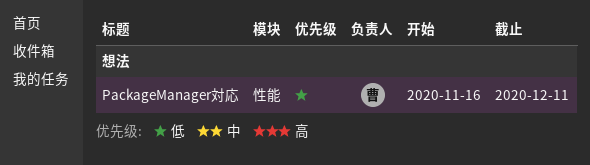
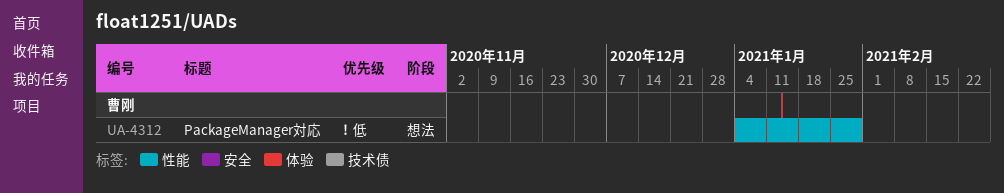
PackageManager対応, start: Nov 16 -> Jan 4
PackageManager対応, due: Dec 11 -> Jan 29

